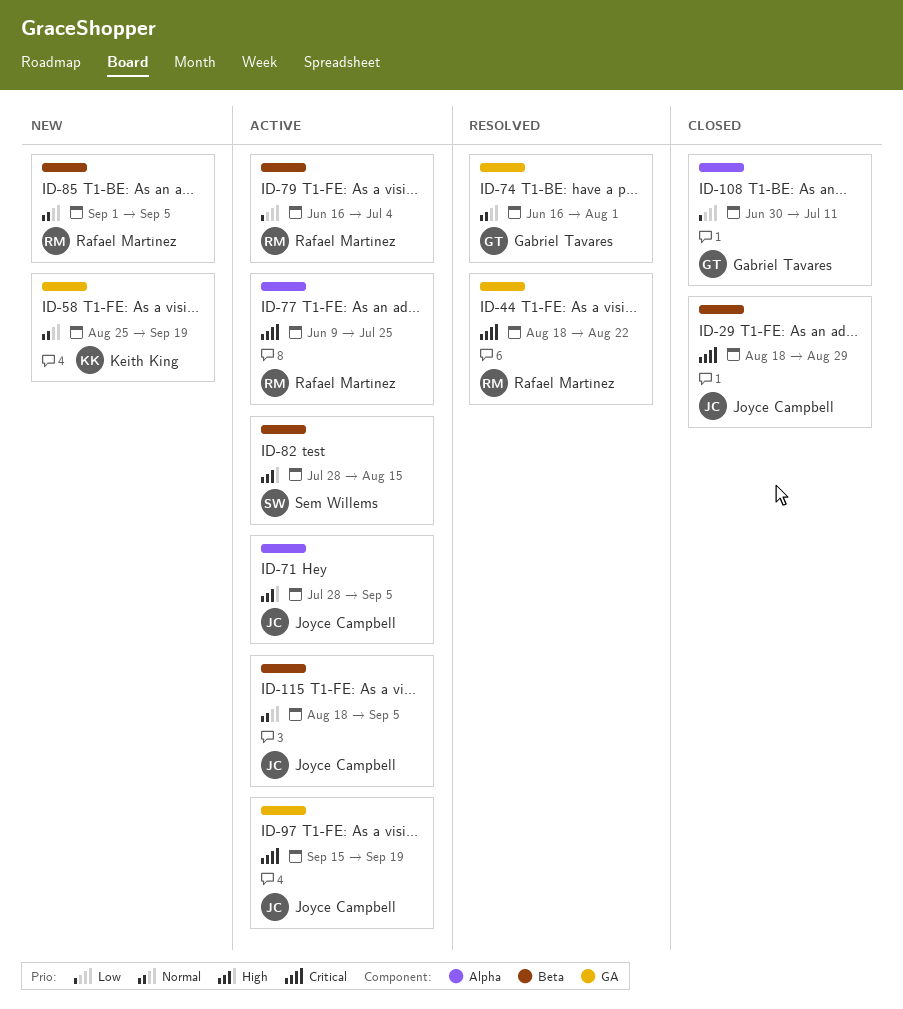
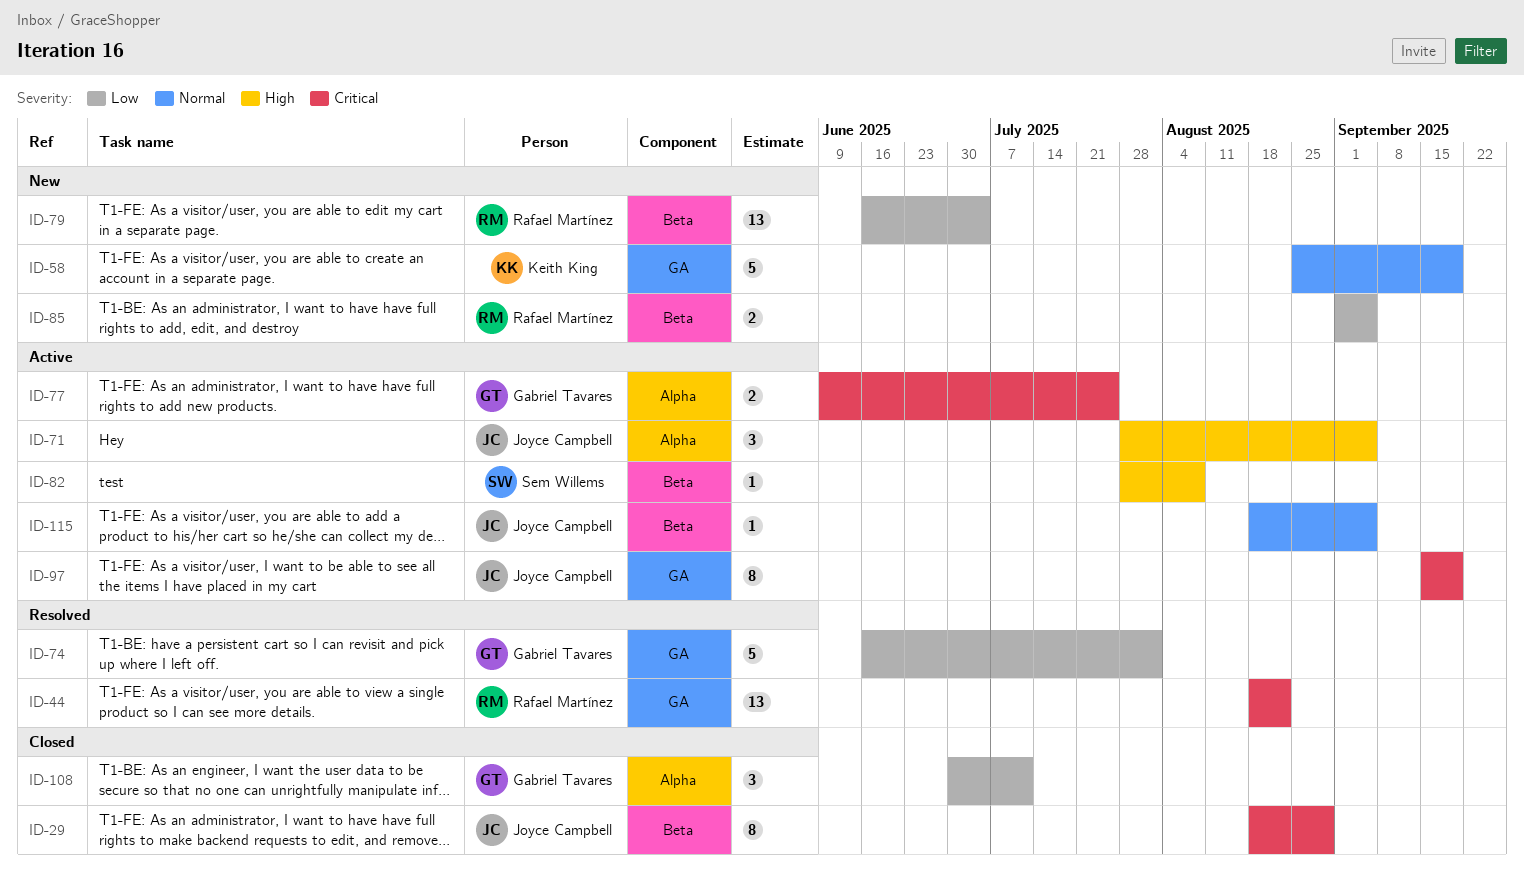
ID-74, priority: Normal -> Low
ID-77, owner: Rafael Martínez -> Gabriel Tavares
ID-79, status: Active -> New
ID-82, due: Aug 15 -> Aug 8
ID-85, priority: Normal -> Low

